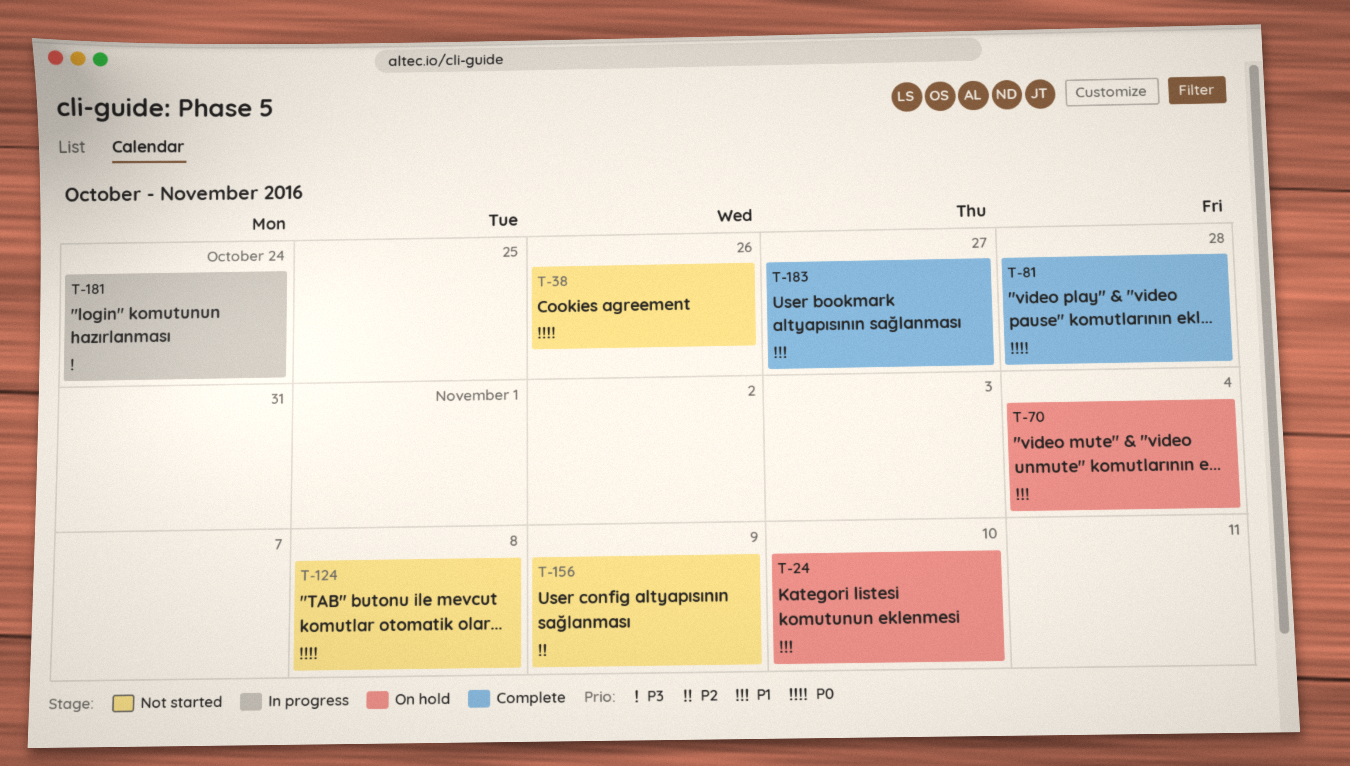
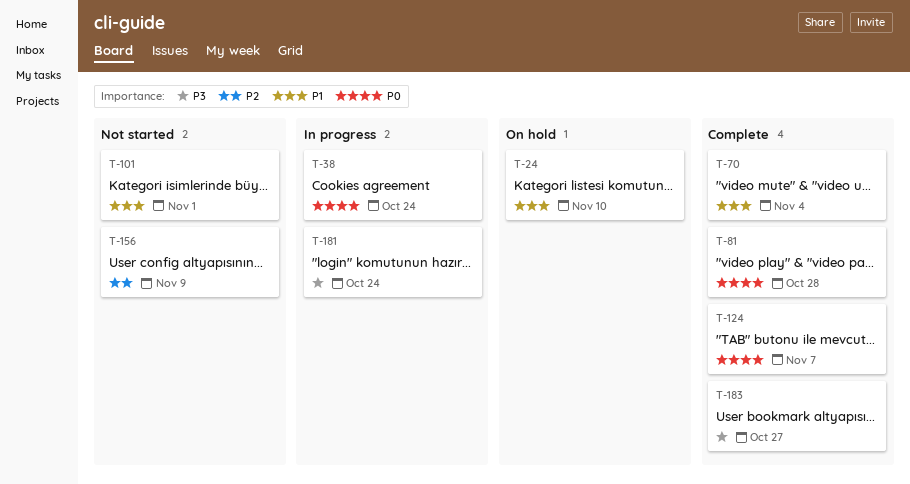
T-38, status: Not started -> In progress
T-38, due: Oct 26 -> Oct 24
T-70, status: On hold -> Complete
T-101: none -> present
T-124, status: Not started -> Complete
T-124, due: Nov 8 -> Nov 7
T-183, priority: P1 -> P3

